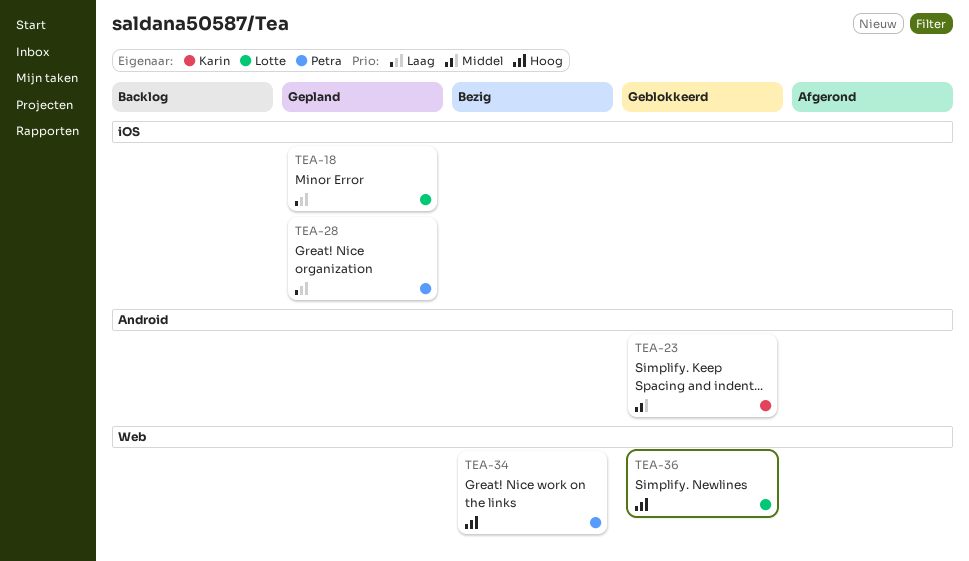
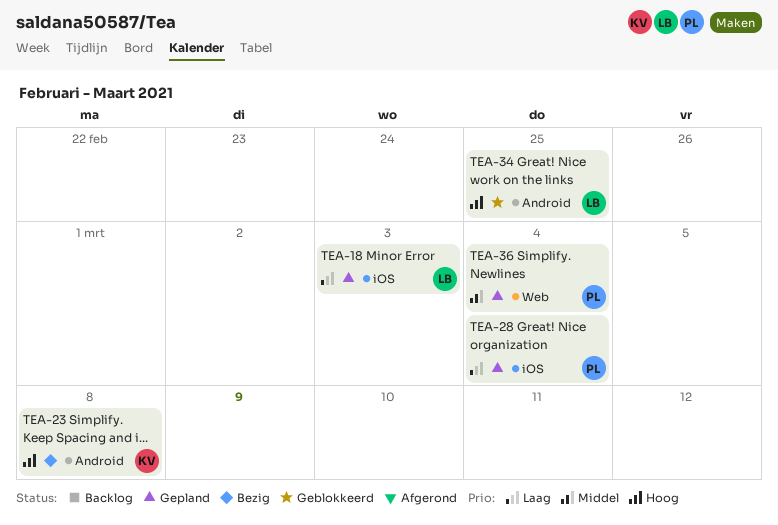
TEA-23, status: Geblokkeerd -> Bezig
TEA-23, priority: Middel -> Hoog
TEA-34, status: Bezig -> Geblokkeerd
TEA-34, owner: Petra -> Lotte
TEA-34, label: Web -> Android
TEA-36, status: Geblokkeerd -> Gepland
TEA-36, owner: Lotte -> Petra
TEA-36, priority: Hoog -> Middel

